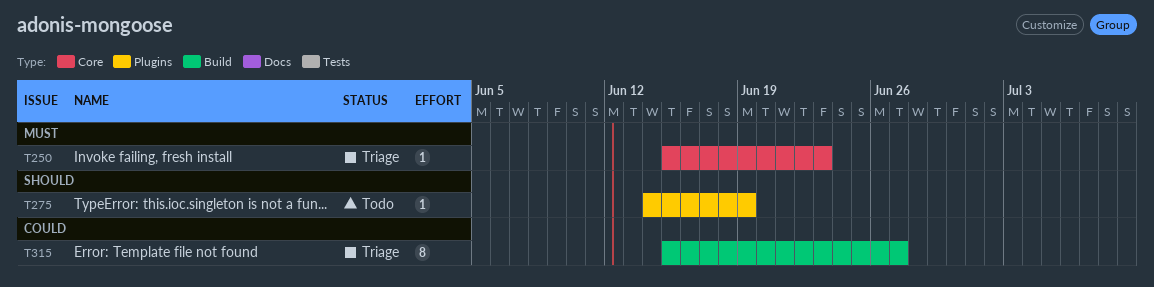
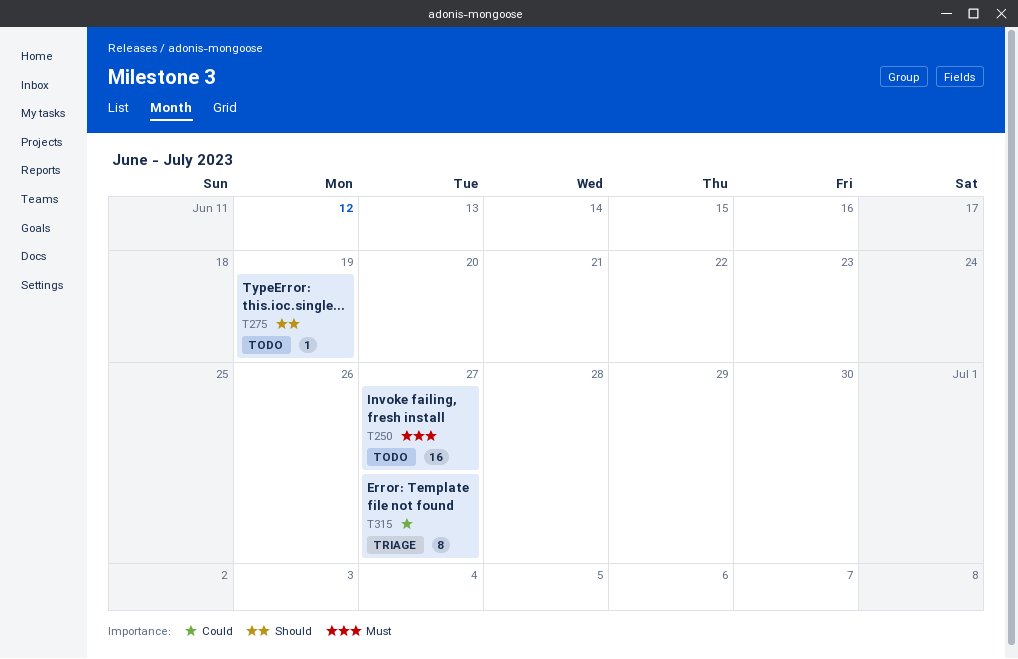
T250, status: Triage -> Todo
T250, estimate: 1 -> 16
T250, due: Jun 23 -> Jun 27

